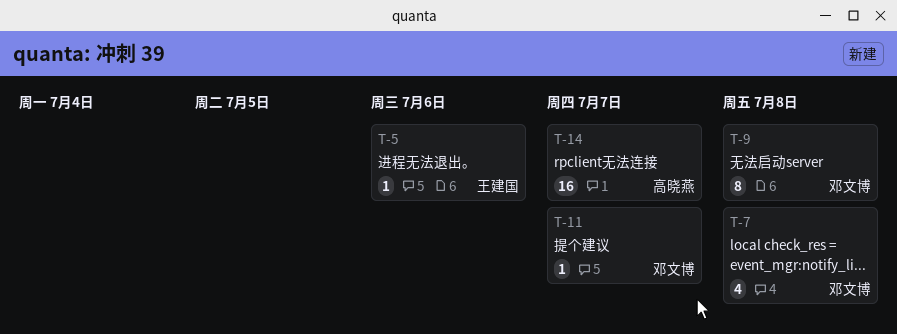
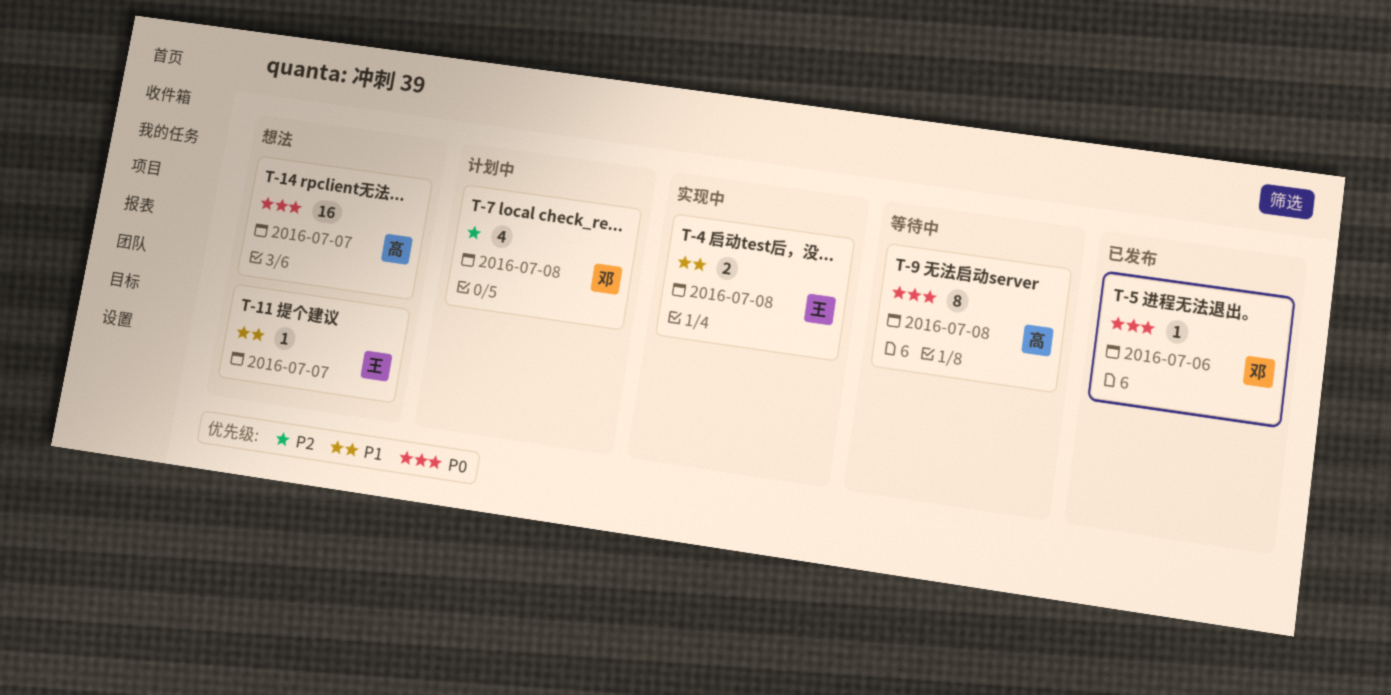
T-4: none -> present
T-5, owner: 王建国 -> 邓文博
T-9, owner: 邓文博 -> 高晓燕
T-11, owner: 邓文博 -> 王建国

